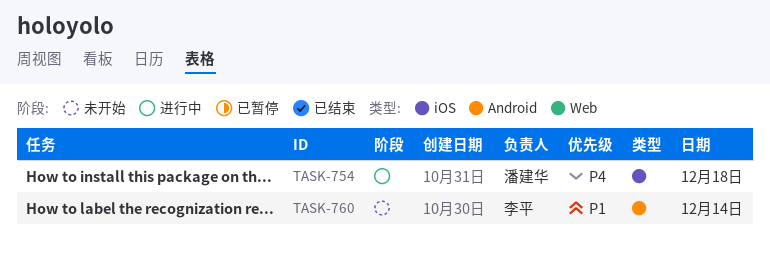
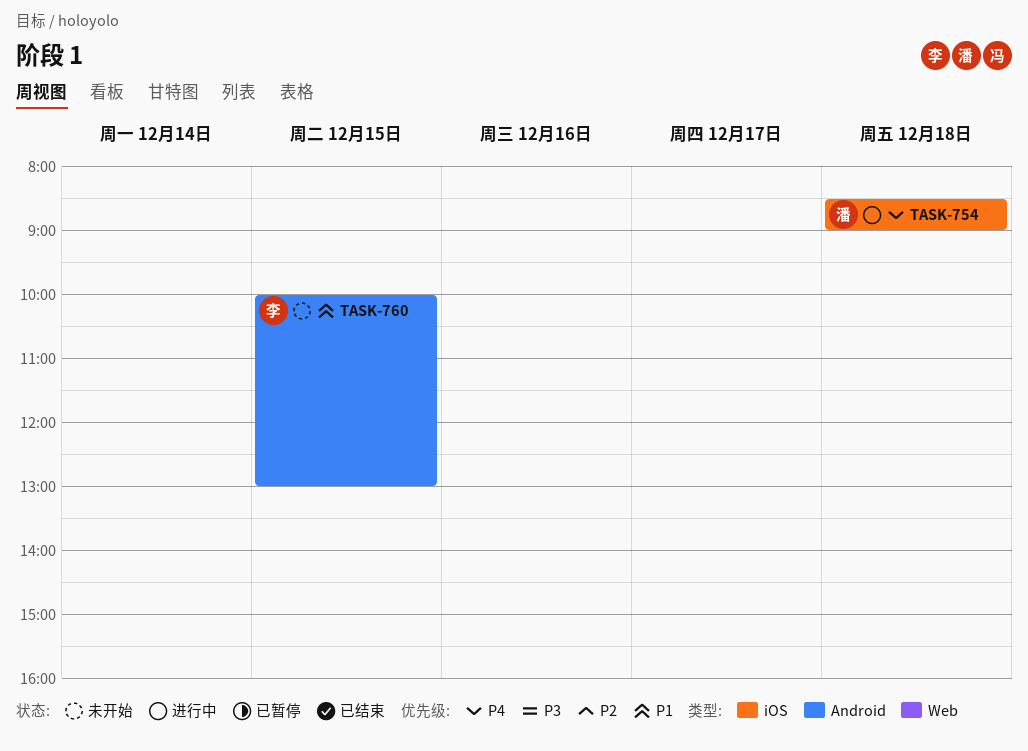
TASK-760, day: Dec 14 -> Dec 15

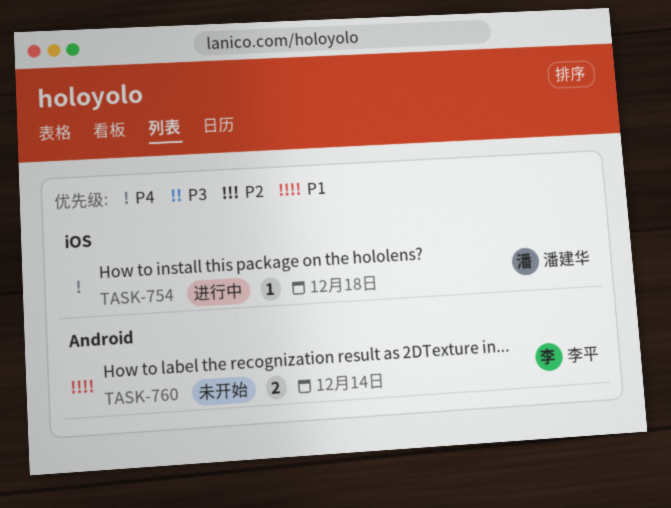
TASK-760, day: Dec 15 -> Dec 14

